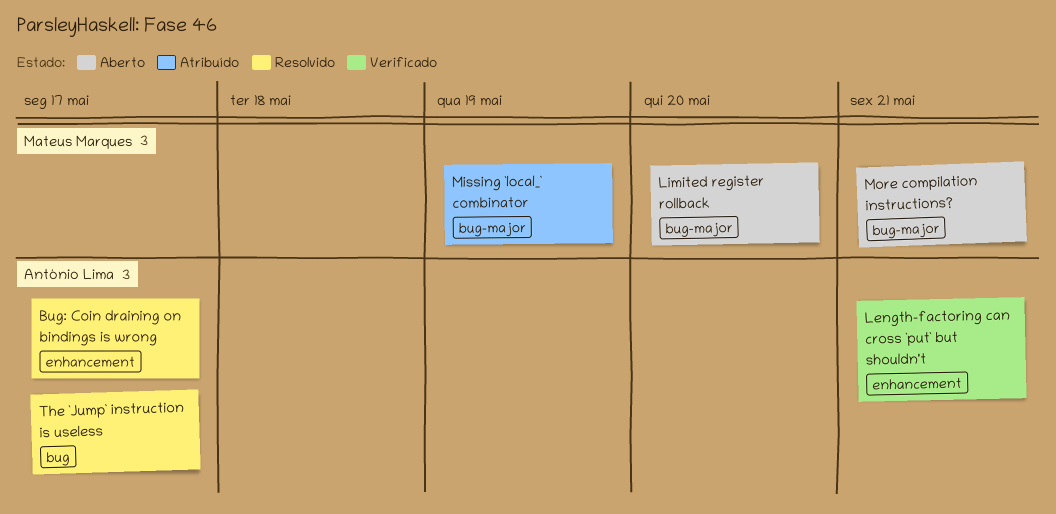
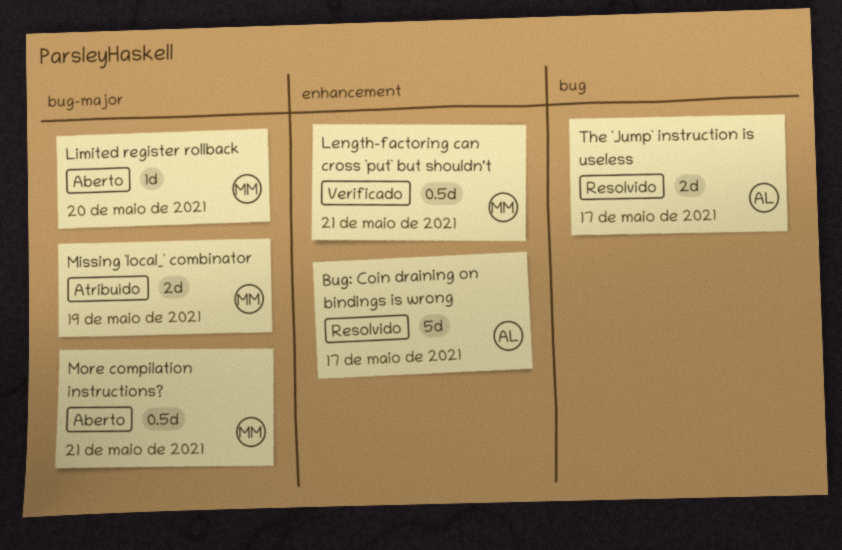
Length-factoring can cross `put` but shouldn't, owner: António Lima -> Mateus Marques

